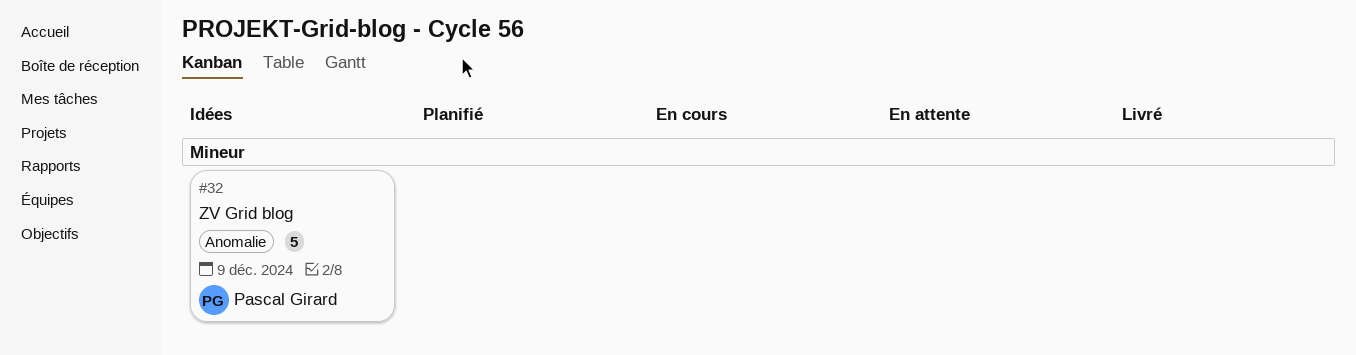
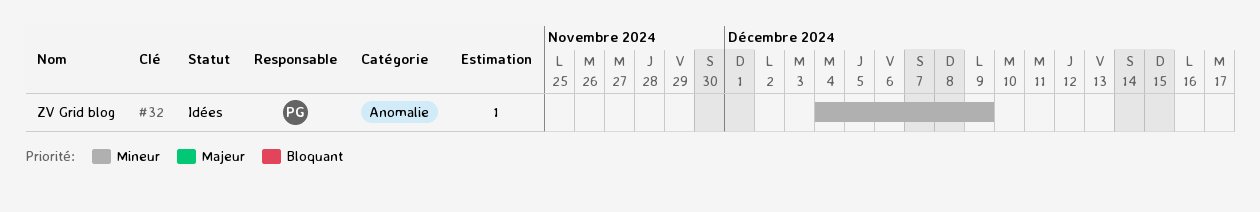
#32, estimate: 5 -> 1

